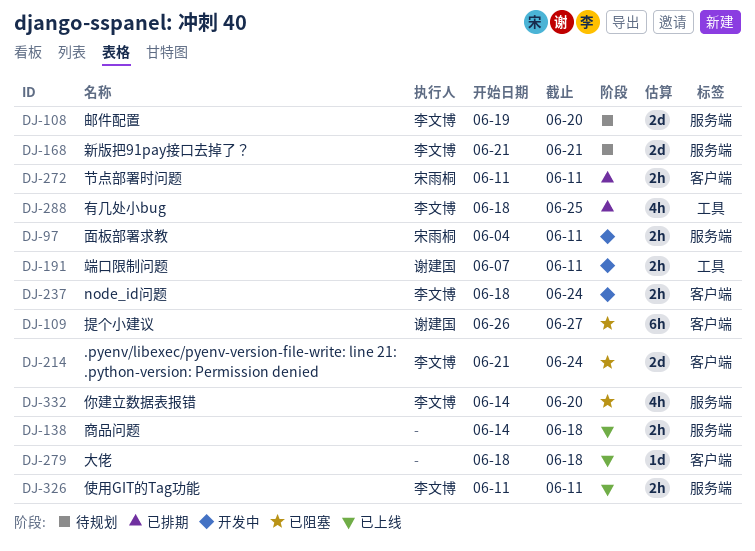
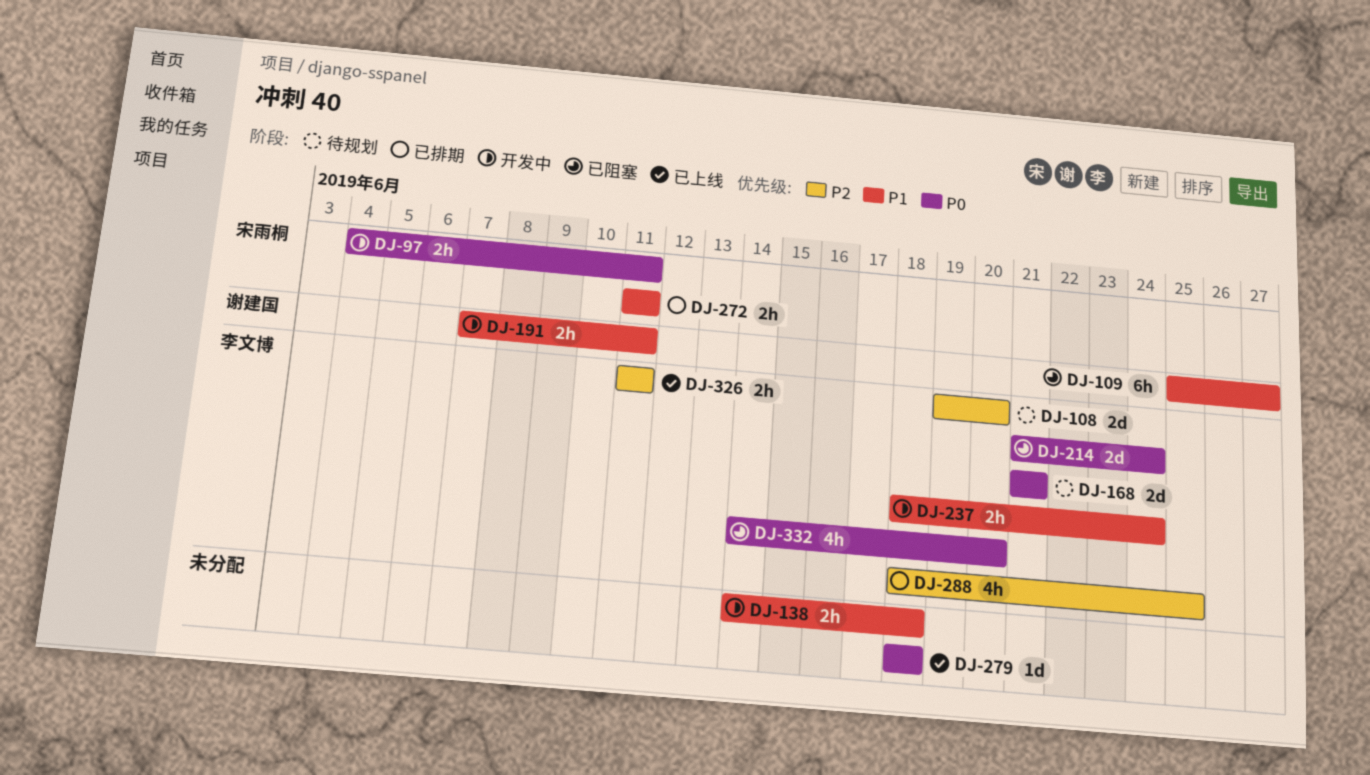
DJ-109, start: Jun 26 -> Jun 25
DJ-138, status: 已上线 -> 开发中

